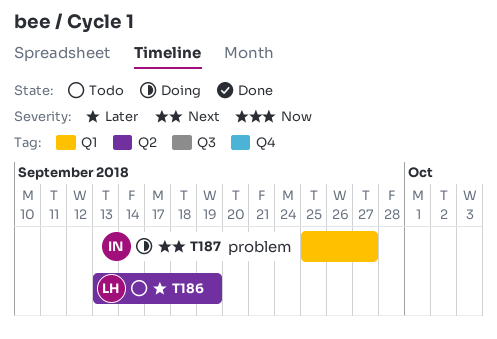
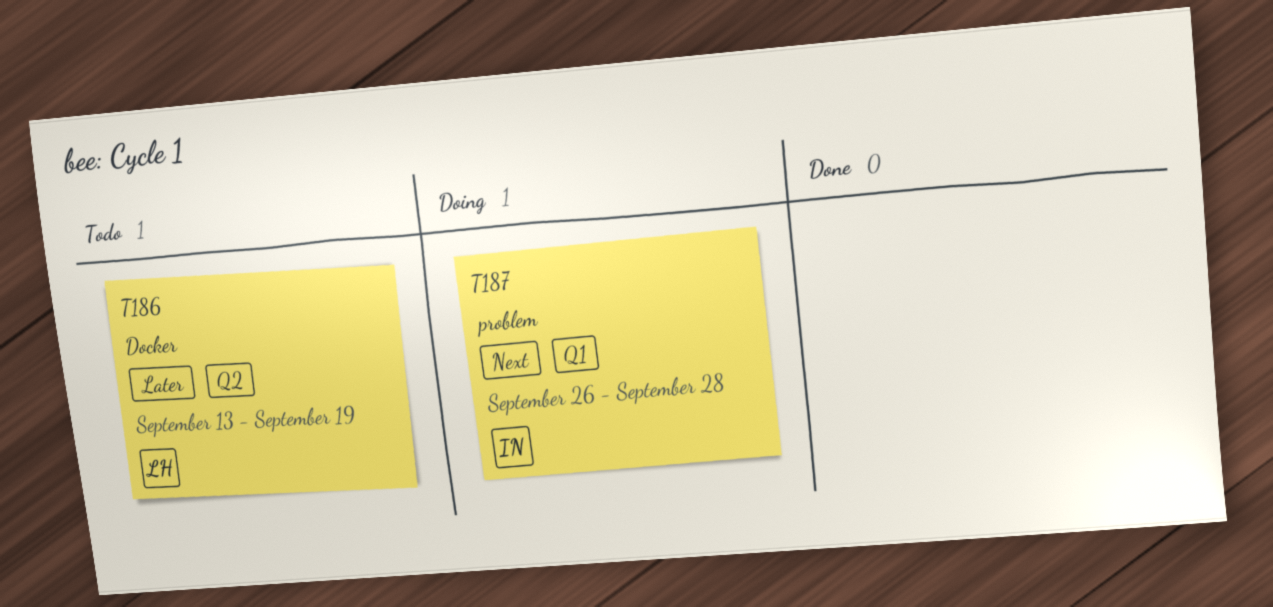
T187, start: Sep 25 -> Sep 26
T187, due: Sep 27 -> Sep 28

